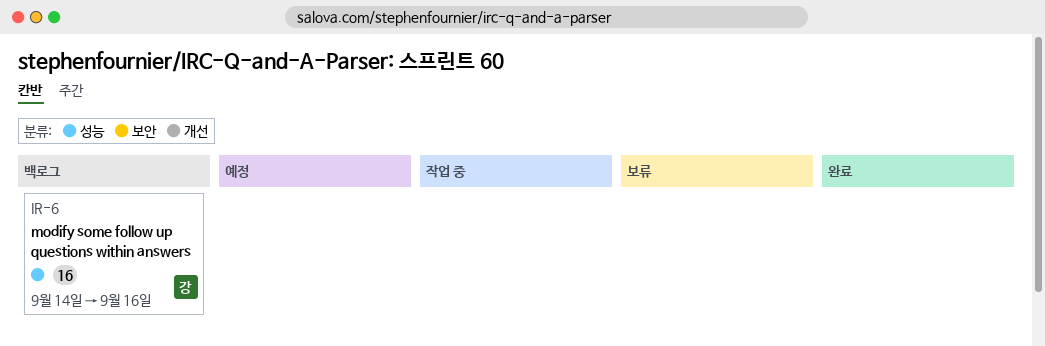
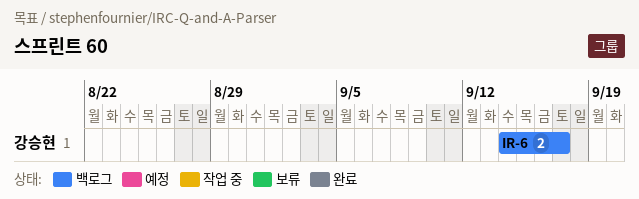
IR-6, estimate: 16 -> 2
IR-6, due: Sep 16 -> Sep 17

